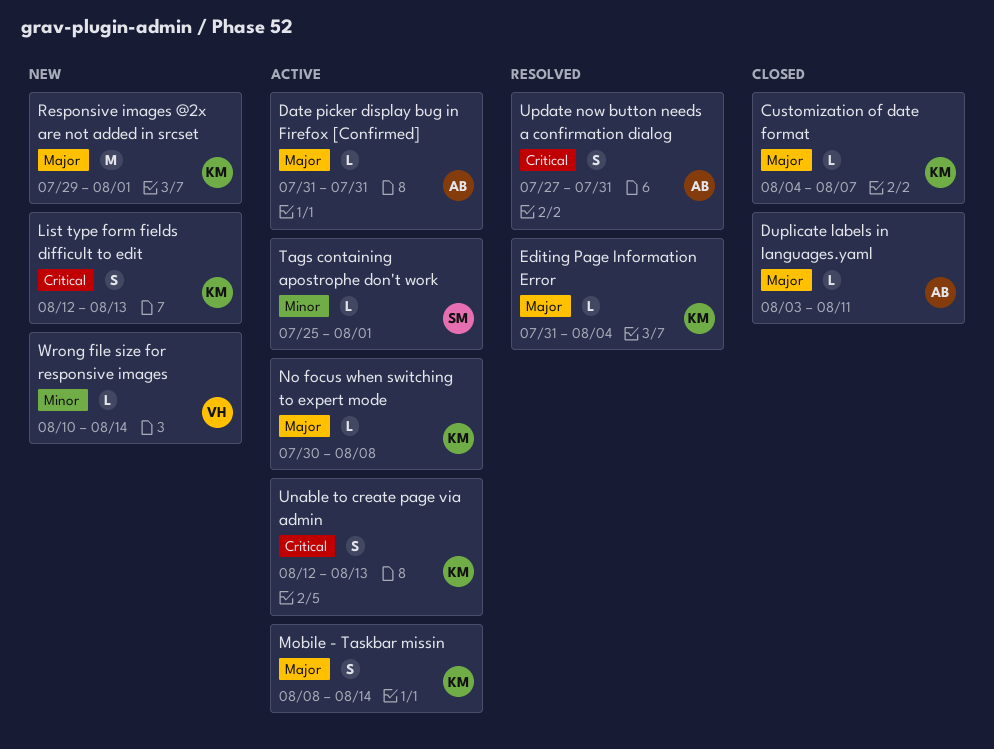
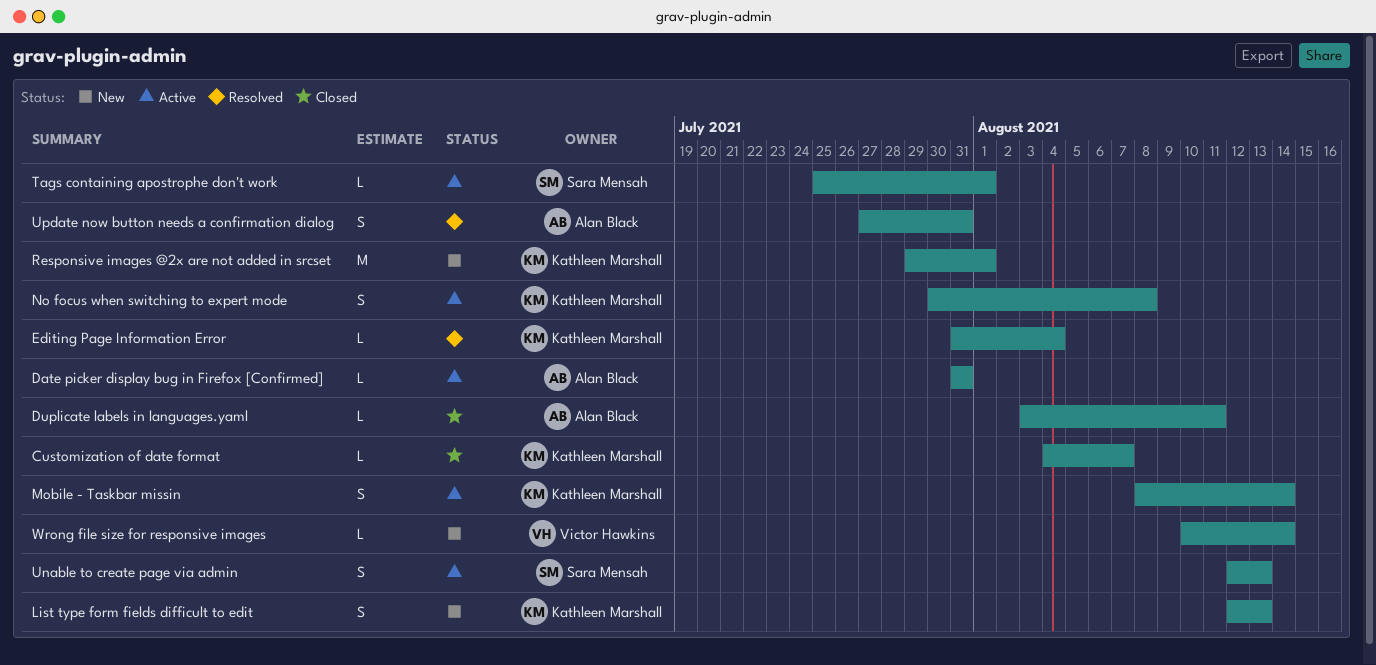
No focus when switching to expert mode, estimate: L -> S
Unable to create page via admin, owner: Kathleen Marshall -> Sara Mensah

